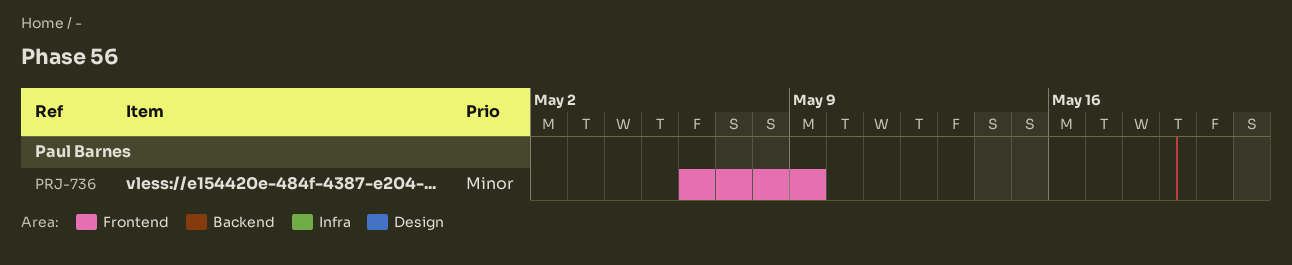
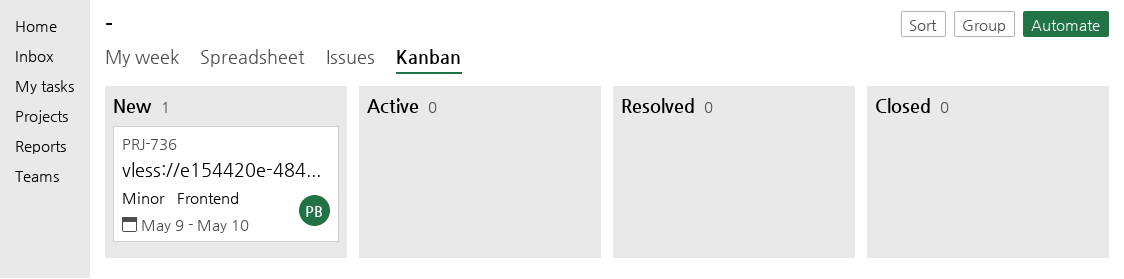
PRJ-736, start: May 6 -> May 9
PRJ-736, due: May 9 -> May 10

